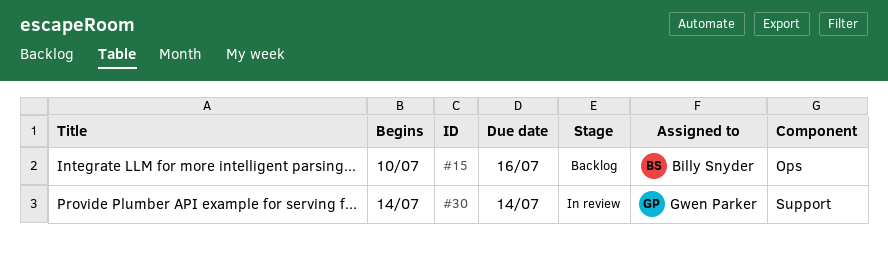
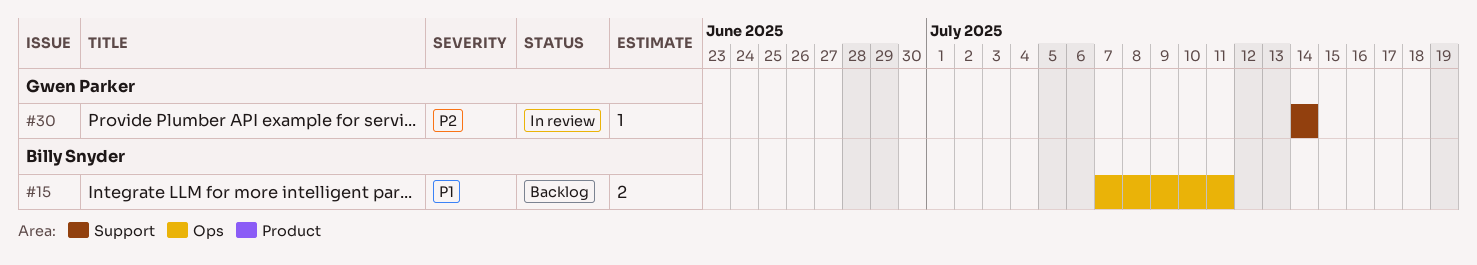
#15, start: Jul 10 -> Jul 7
#15, due: Jul 16 -> Jul 11

